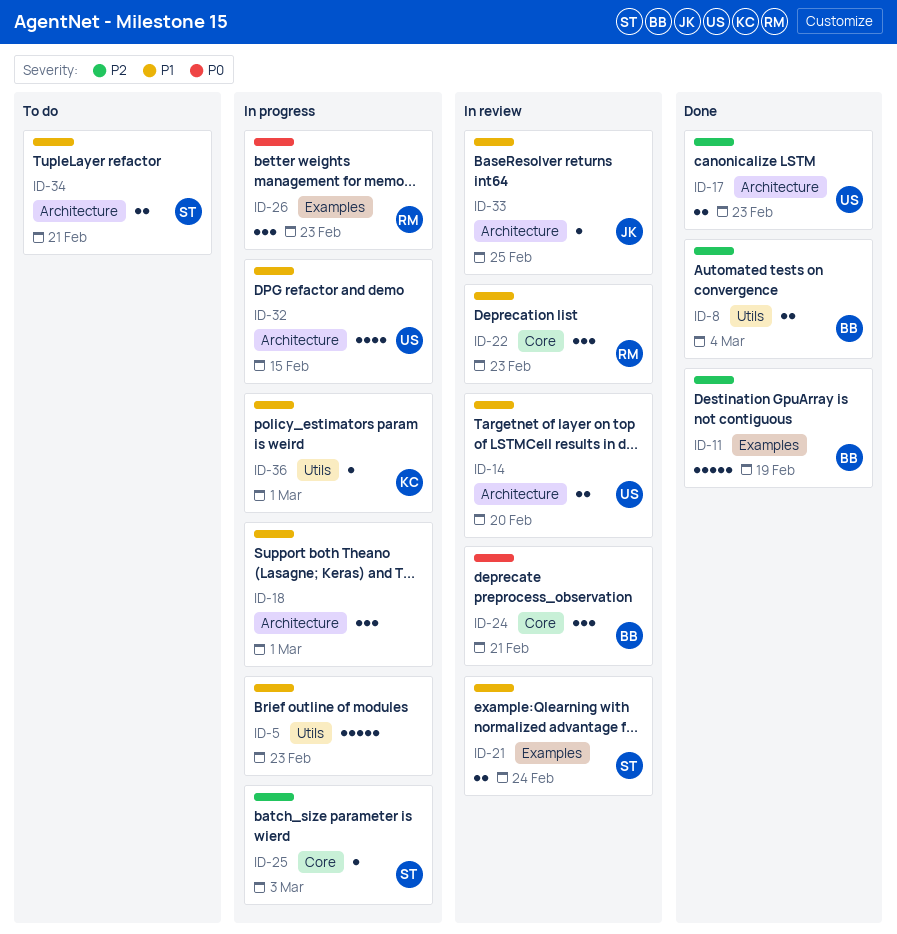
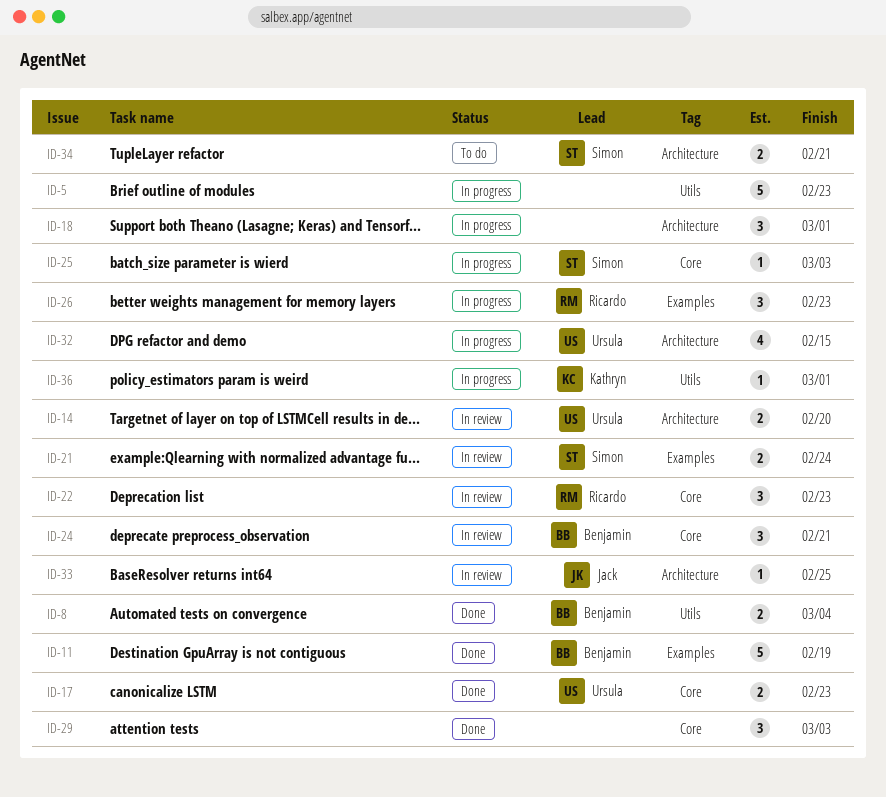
ID-17, label: Architecture -> Core
ID-29: none -> present

